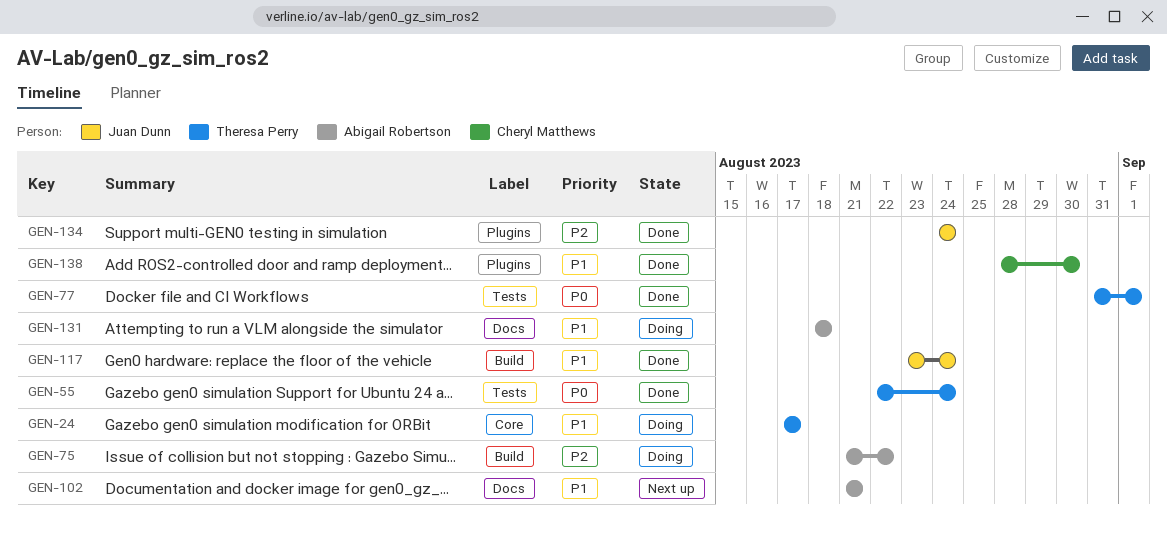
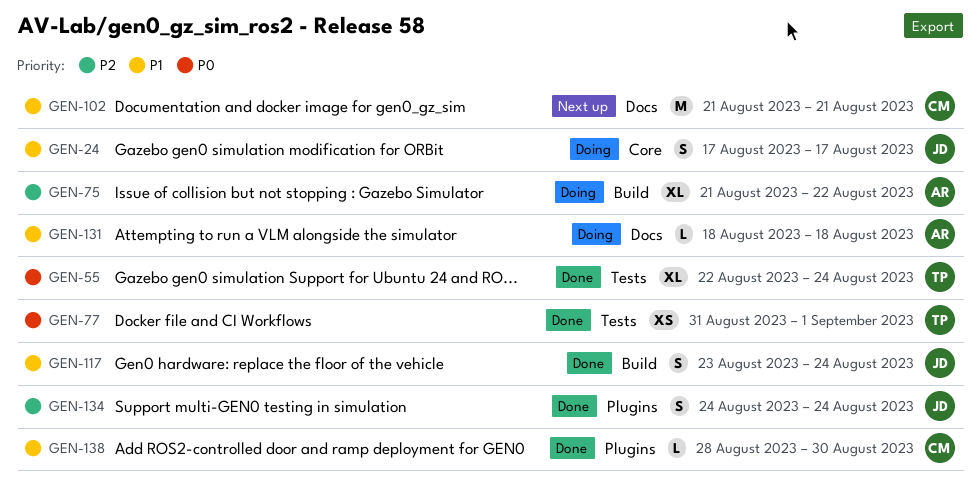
GEN-24, owner: Theresa Perry -> Juan Dunn
GEN-102, owner: Abigail Robertson -> Cheryl Matthews

